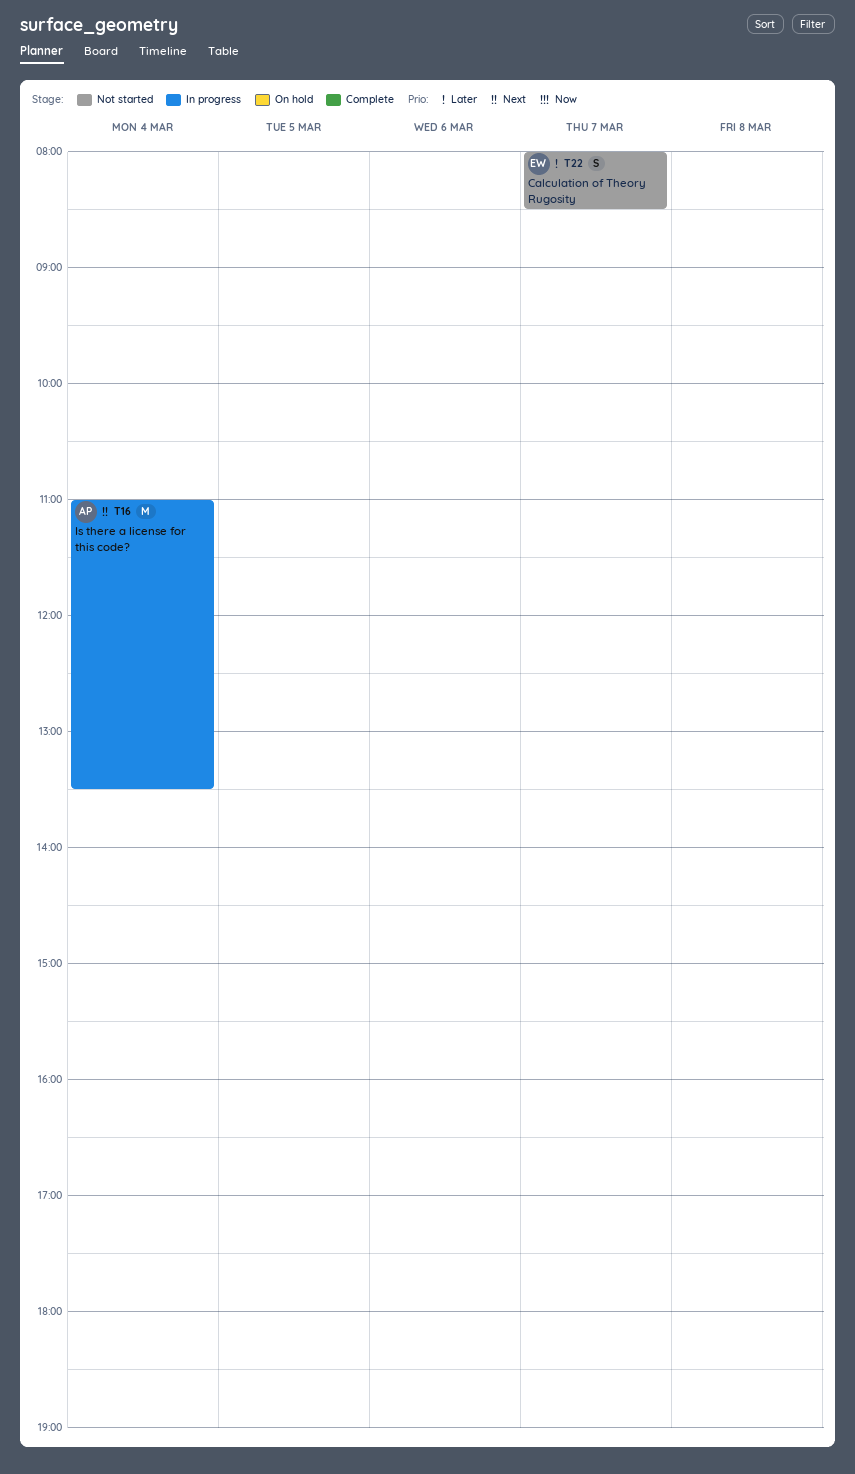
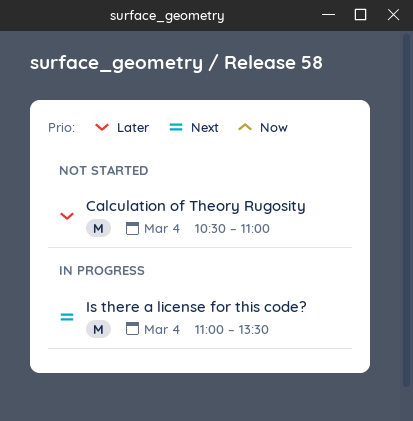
Calculation of Theory Rugosity, estimate: S -> M
Calculation of Theory Rugosity, day: Mar 7 -> Mar 4
Calculation of Theory Rugosity, begins: 08:00 -> 10:30
Calculation of Theory Rugosity, ends: 08:30 -> 11:00

